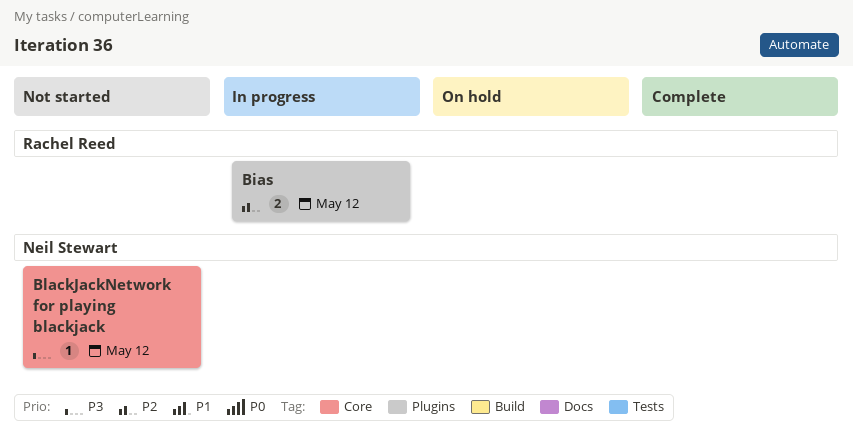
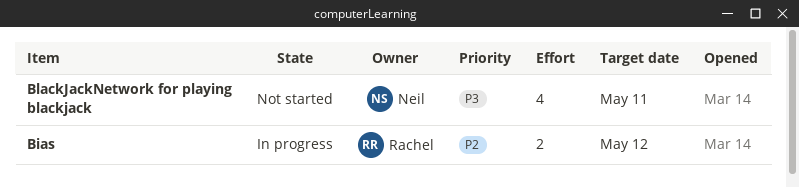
BlackJackNetwork for playing blackjack, estimate: 1 -> 4
BlackJackNetwork for playing blackjack, due: May 12 -> May 11

